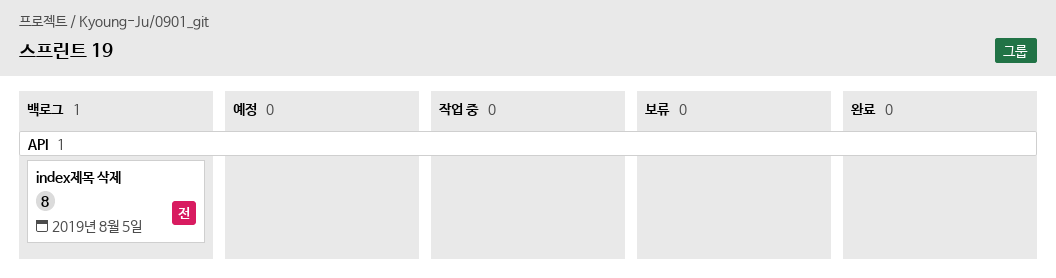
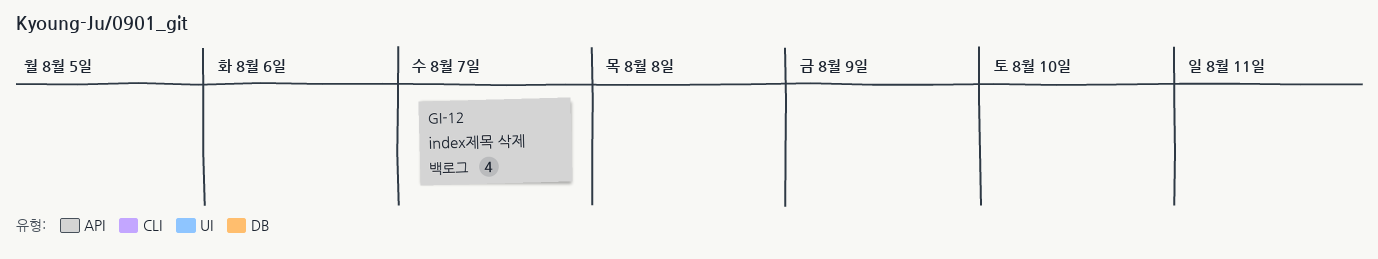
index제목 삭제, estimate: 8 -> 4
index제목 삭제, due: Aug 5 -> Aug 7

